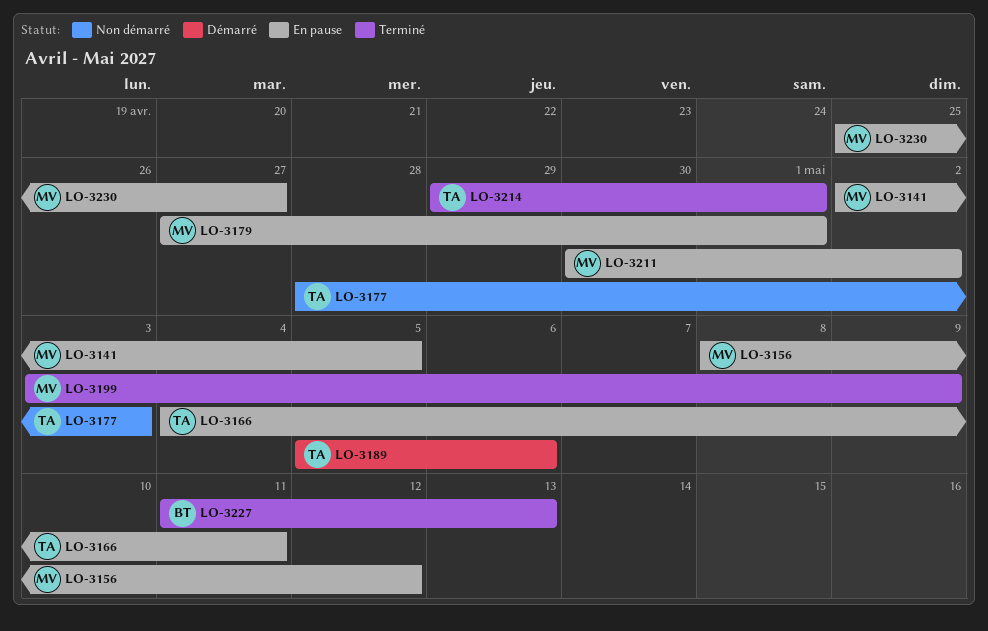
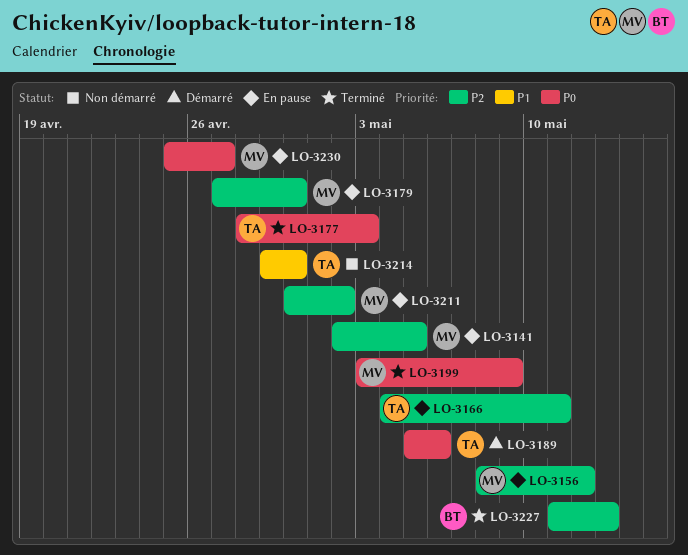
LO-3177, status: Non démarré -> Terminé
LO-3179, due: May 1 -> Apr 30
LO-3214, status: Terminé -> Non démarré
LO-3214, due: May 1 -> Apr 30

